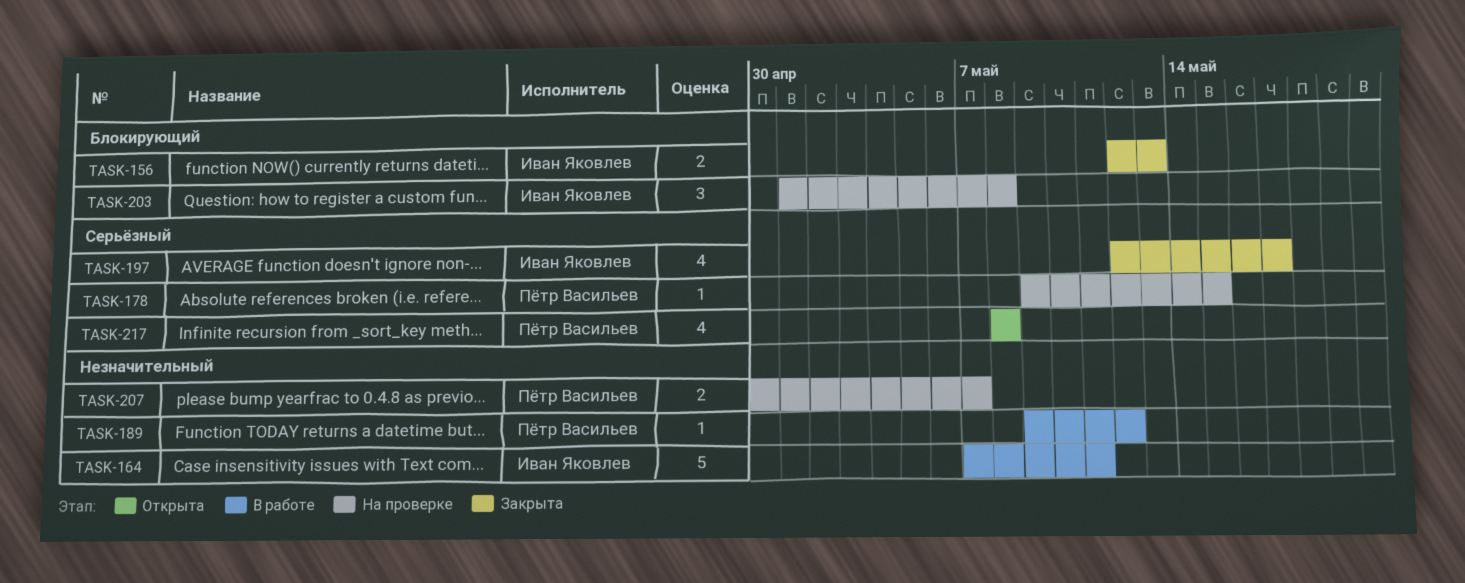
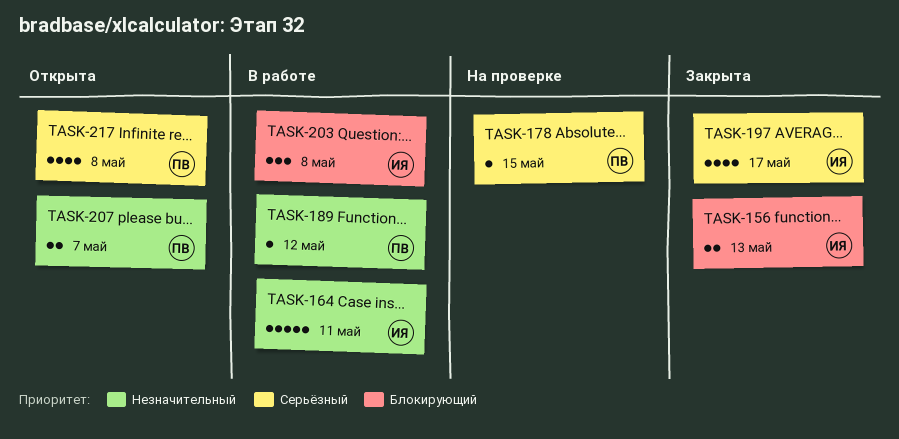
TASK-203, status: На проверке -> В работе
TASK-207, status: На проверке -> Открыта

